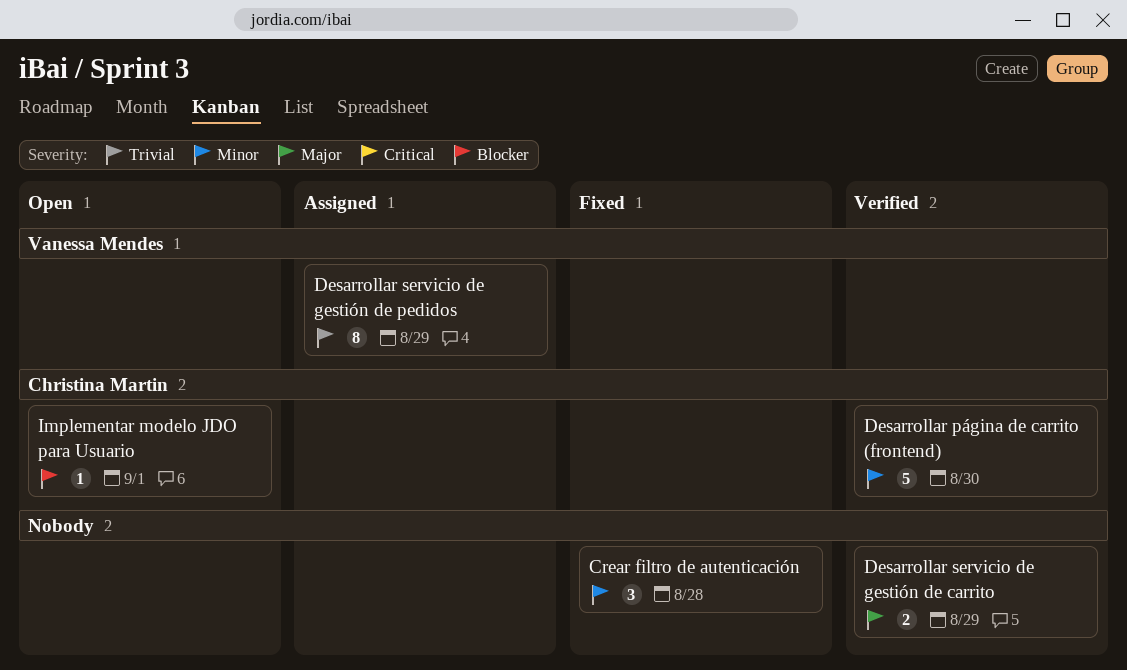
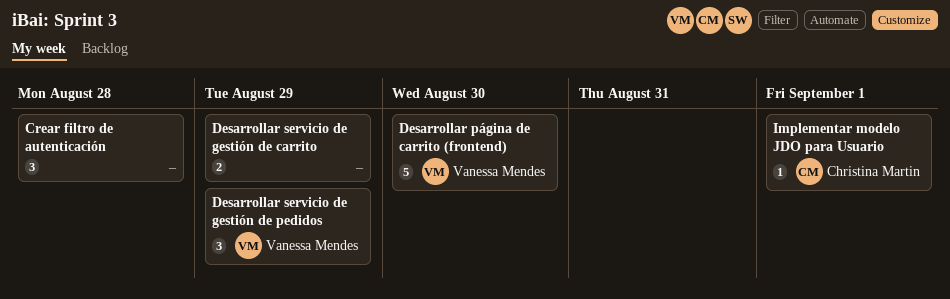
Desarrollar página de carrito (frontend), owner: Christina Martin -> Vanessa Mendes
Desarrollar servicio de gestión de pedidos, estimate: 8 -> 3

